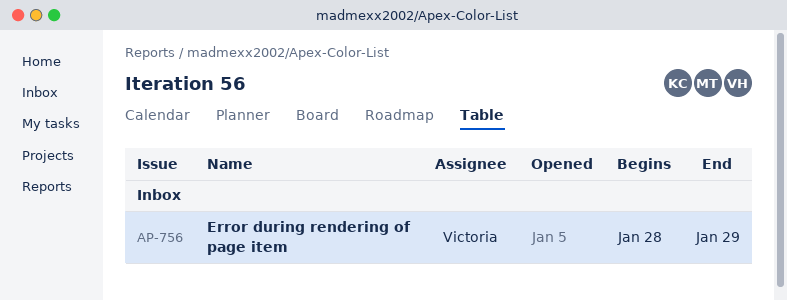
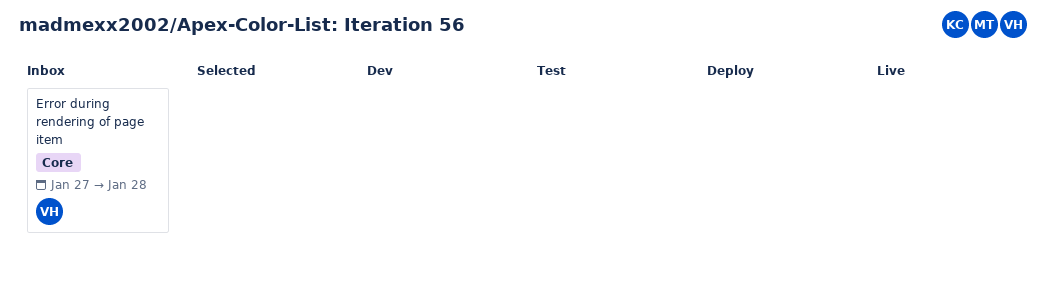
Error during rendering of page item, start: Jan 28 -> Jan 27
Error during rendering of page item, due: Jan 29 -> Jan 28

